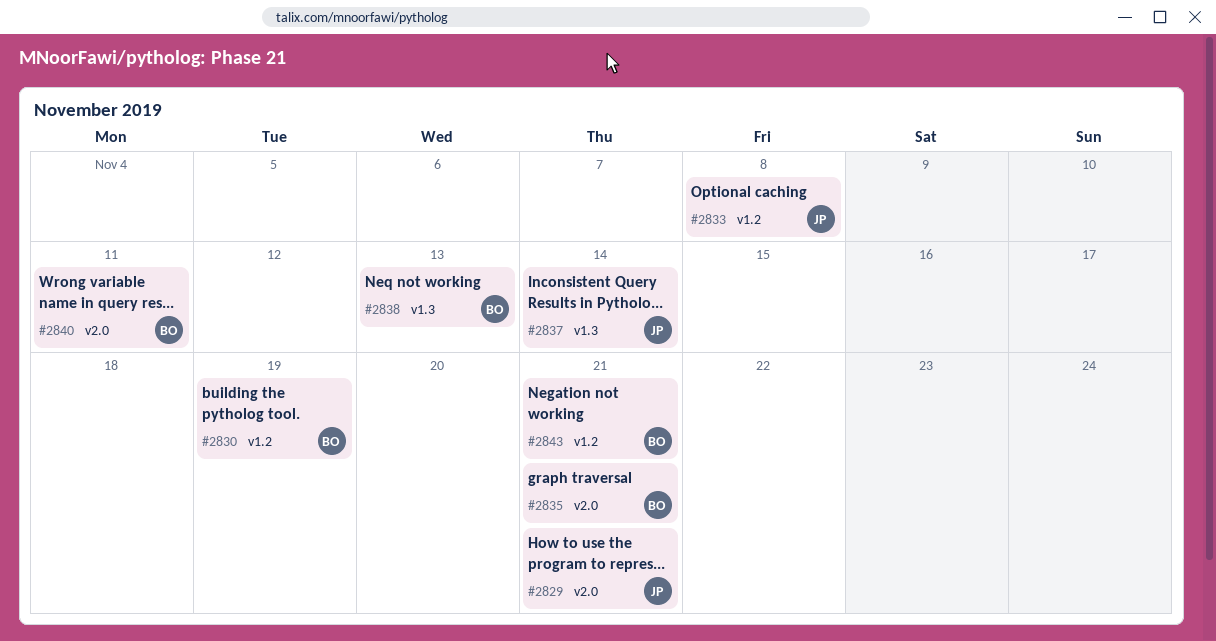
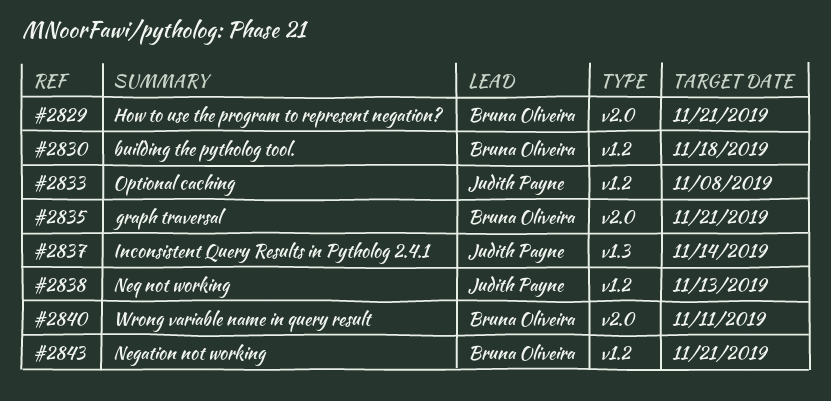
#2829, owner: Judith Payne -> Bruna Oliveira
#2830, due: Nov 19 -> Nov 18
#2838, owner: Bruna Oliveira -> Judith Payne
#2838, label: v1.3 -> v1.2

